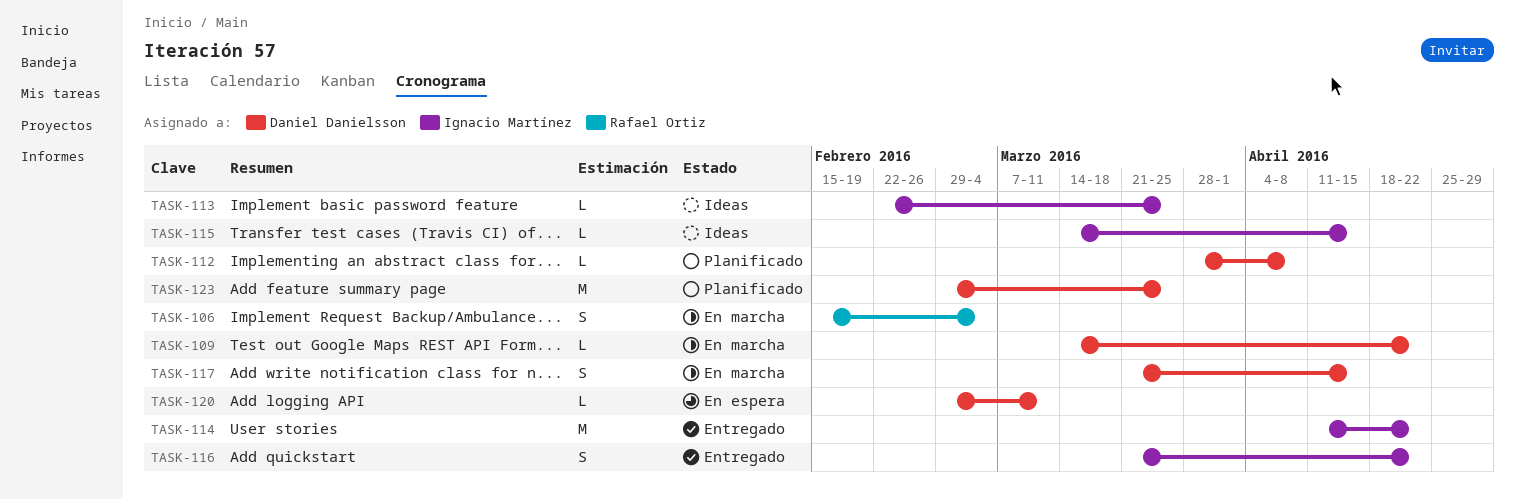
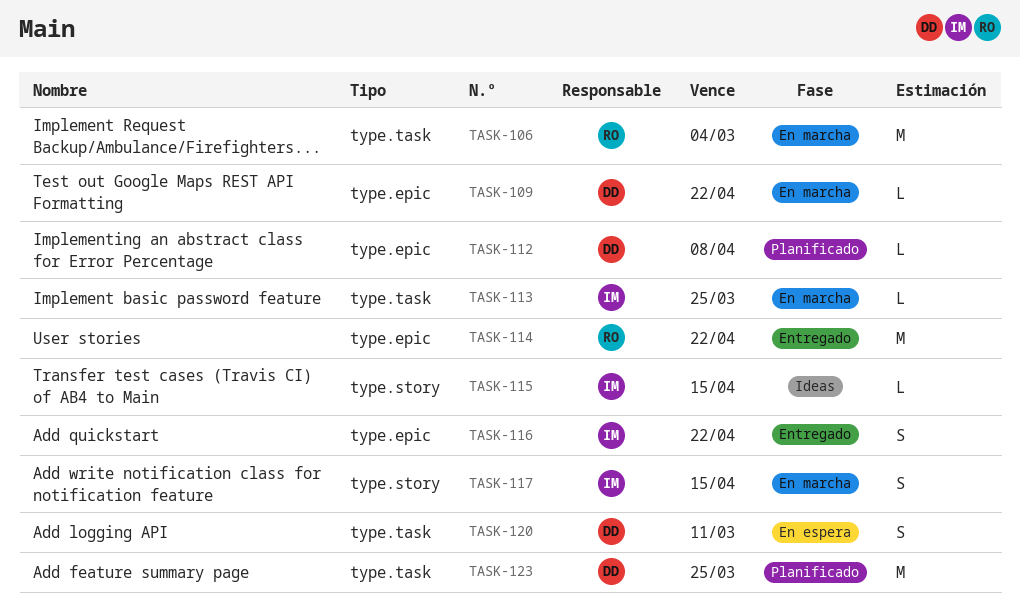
TASK-106, estimate: S -> M
TASK-113, status: Ideas -> En marcha
TASK-114, owner: Ignacio Martínez -> Rafael Ortiz
TASK-117, owner: Daniel Danielsson -> Ignacio Martínez
TASK-120, estimate: L -> S

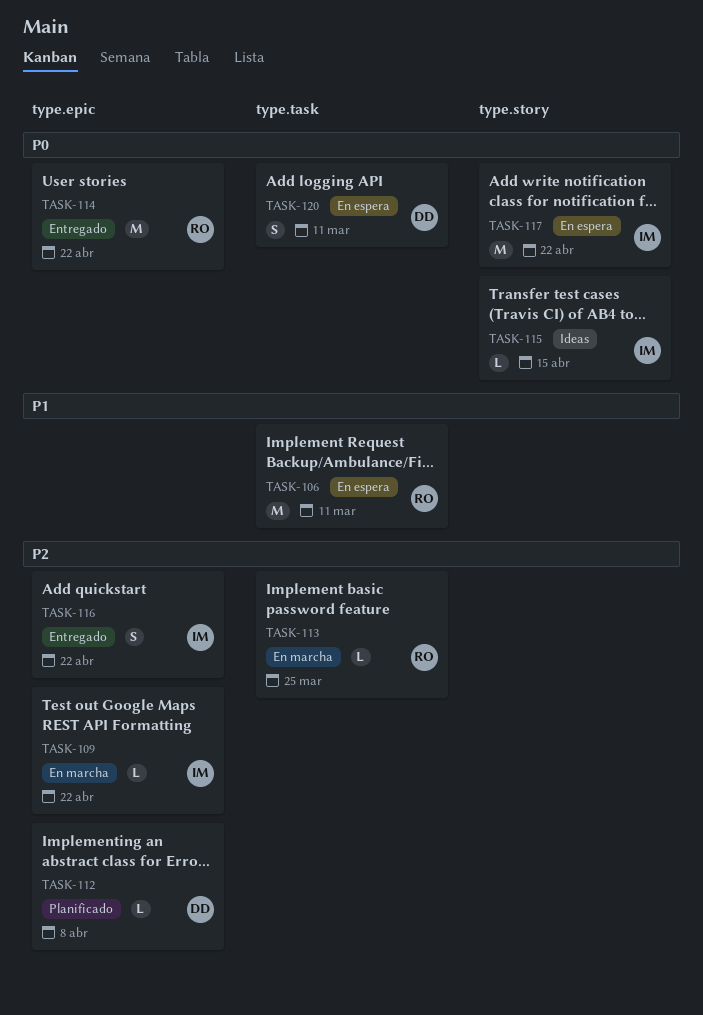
TASK-106, status: En marcha -> En espera
TASK-106, due: Mar 4 -> Mar 11
TASK-109, owner: DD -> IM
TASK-113, owner: IM -> RO
TASK-117, status: En marcha -> En espera
TASK-117, estimate: S -> M
TASK-117, due: Apr 15 -> Apr 22
TASK-123: present -> none

